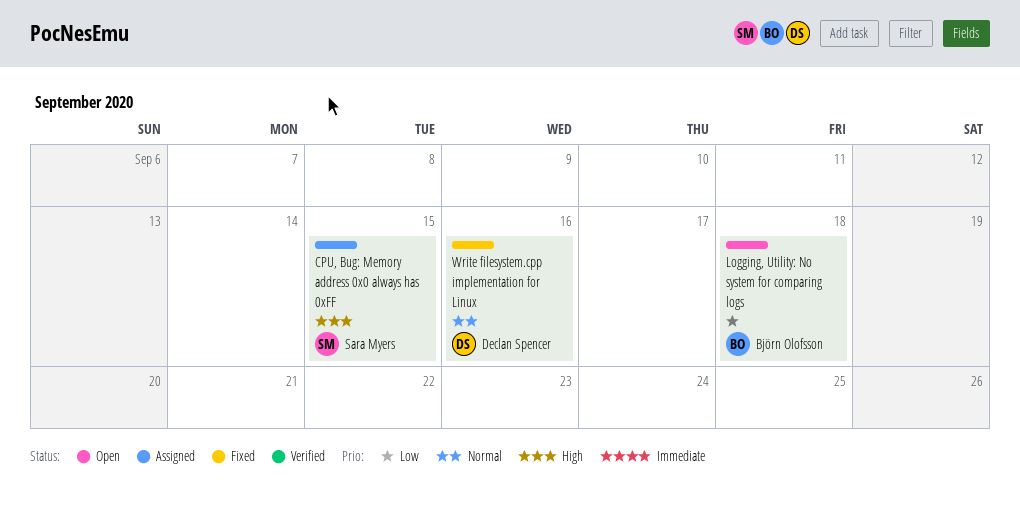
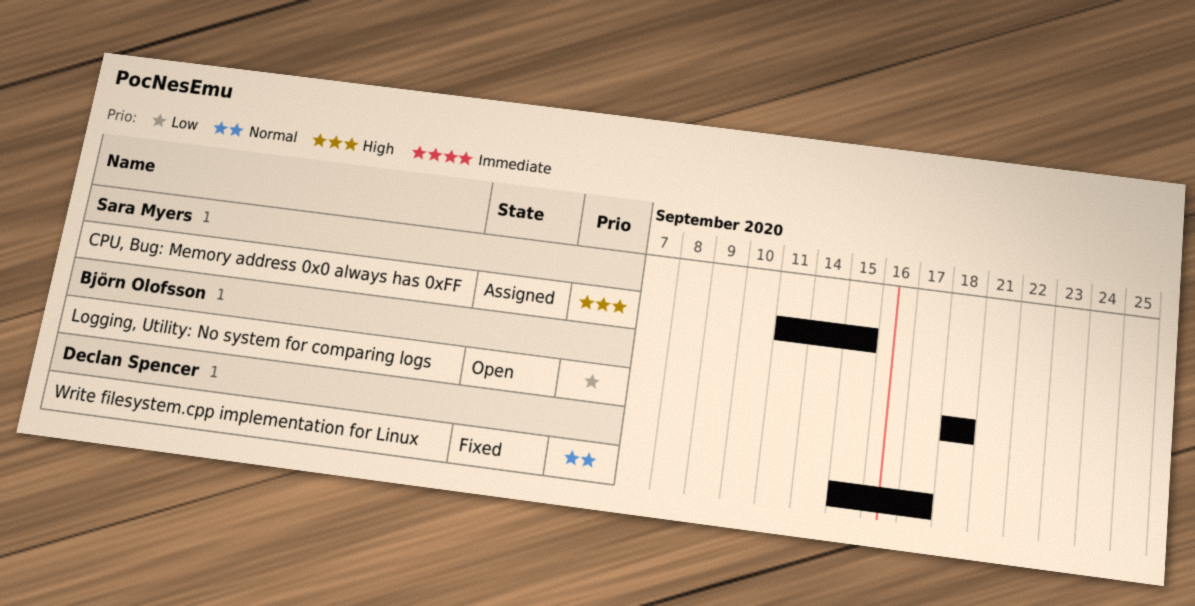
Write filesystem.cpp implementation for Linux, due: Sep 16 -> Sep 17

